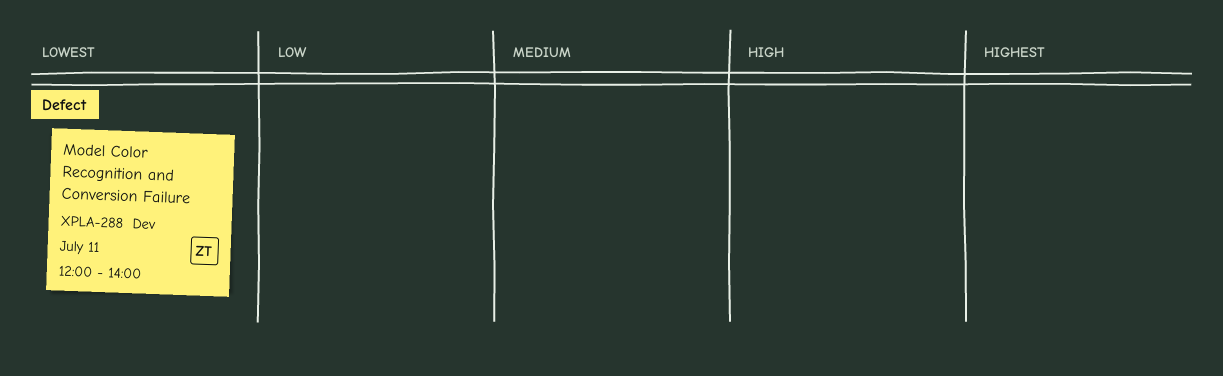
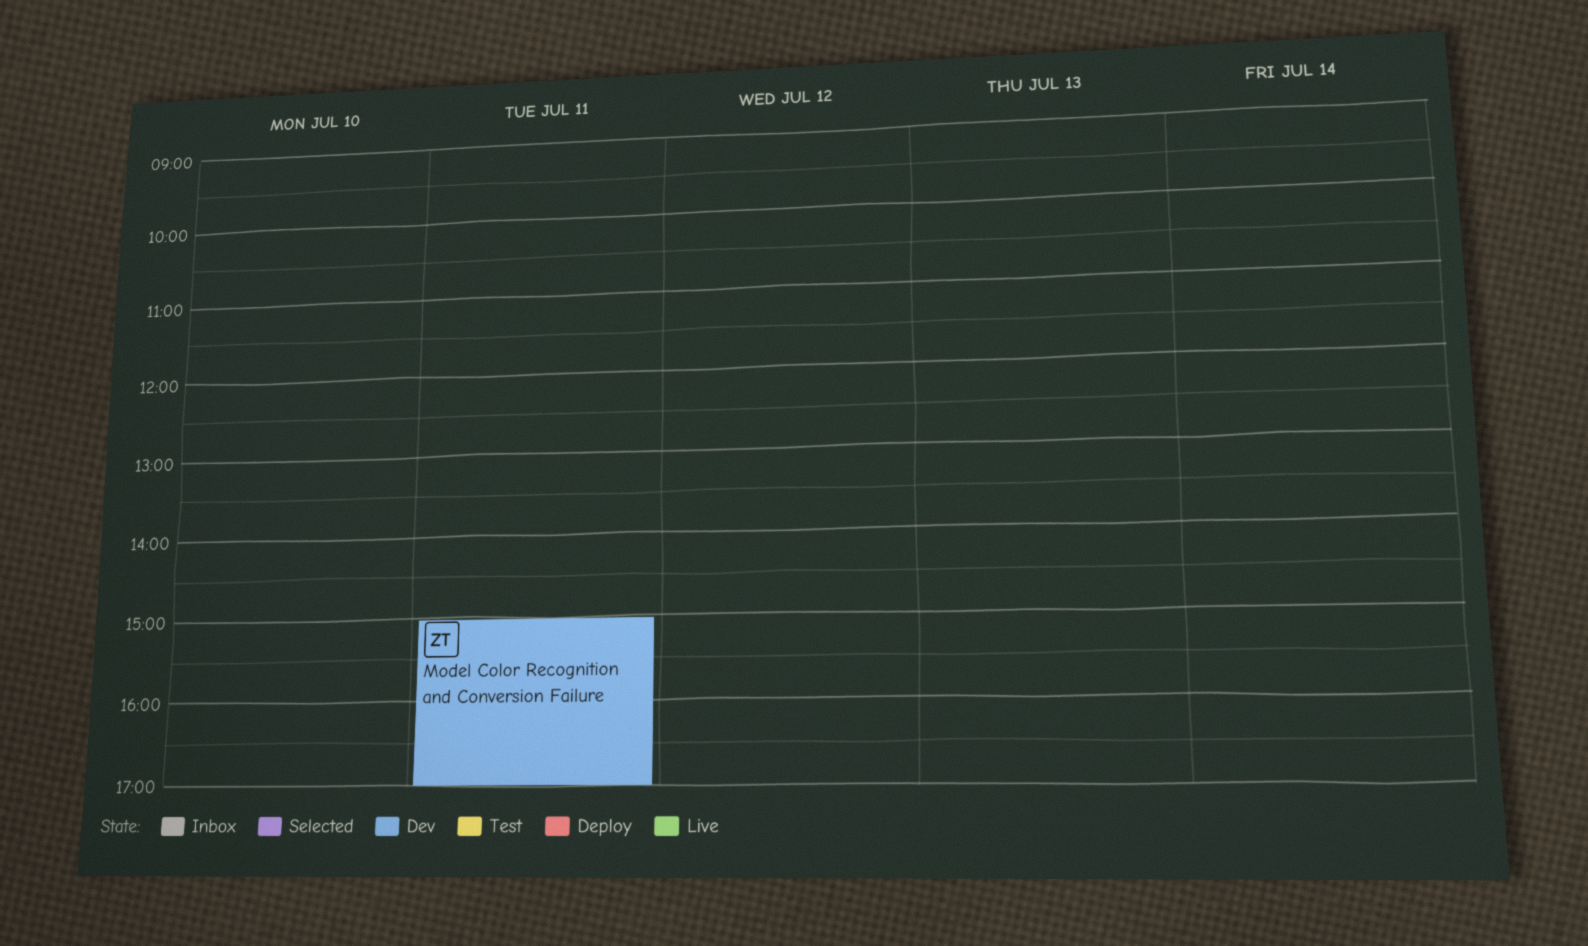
Model Color Recognition and Conversion Failure, begins: 12:00 -> 15:00
Model Color Recognition and Conversion Failure, ends: 14:00 -> 17:00

